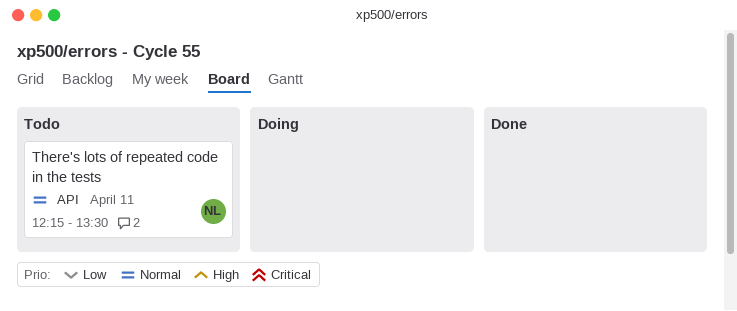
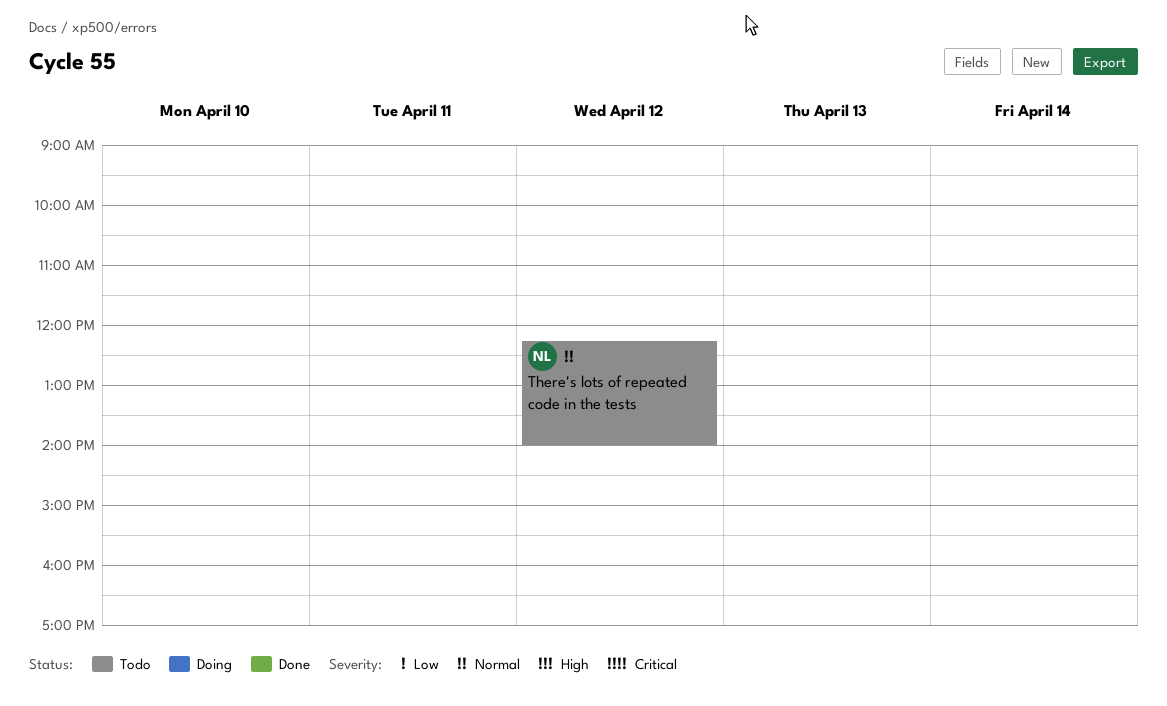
There's lots of repeated code in the tests, day: Apr 11 -> Apr 12
There's lots of repeated code in the tests, ends: 13:30 -> 14:00

